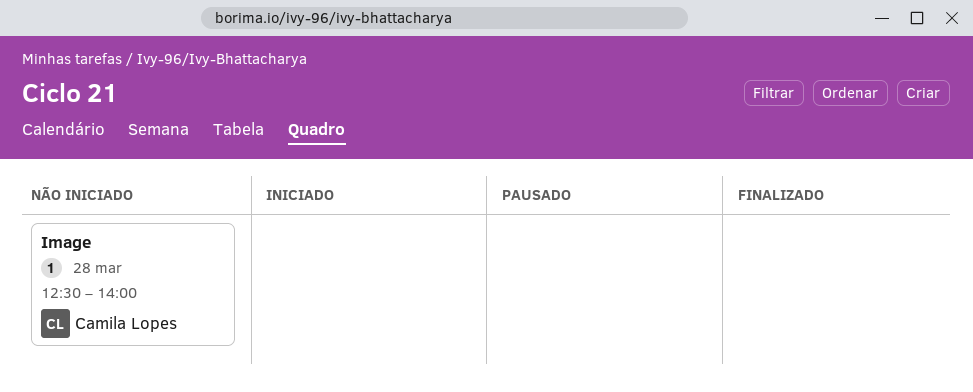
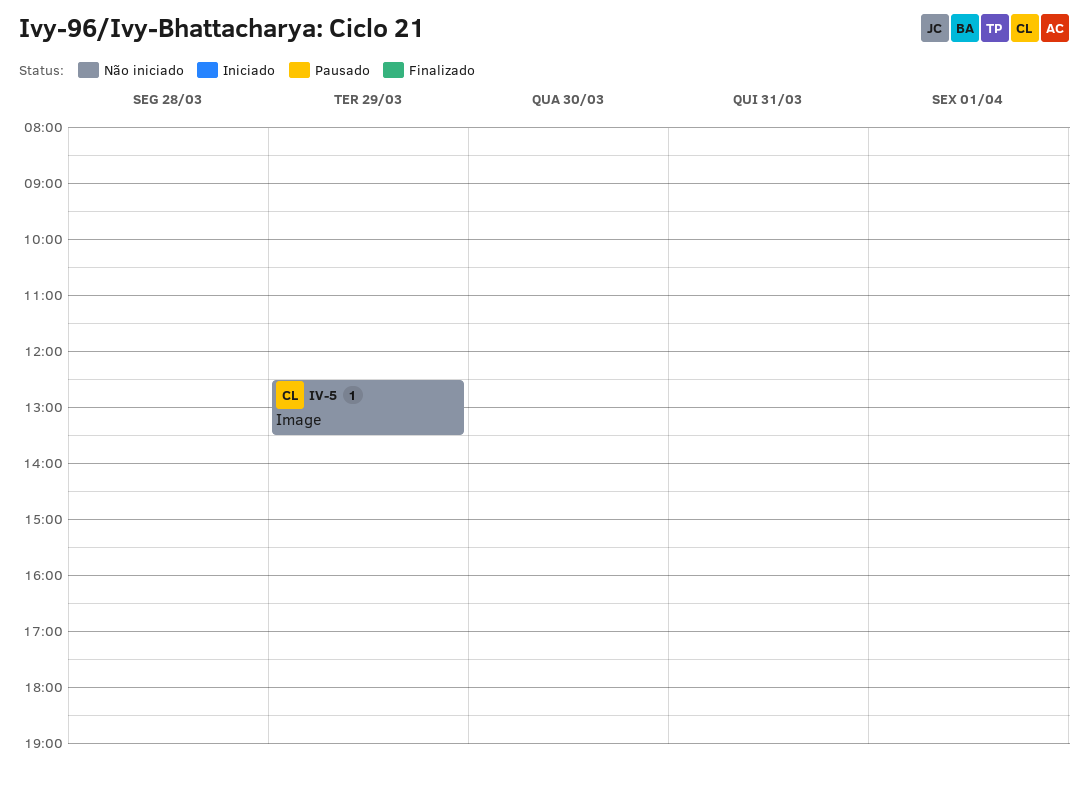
Image, day: Mar 28 -> Mar 29
Image, ends: 14:00 -> 13:30

